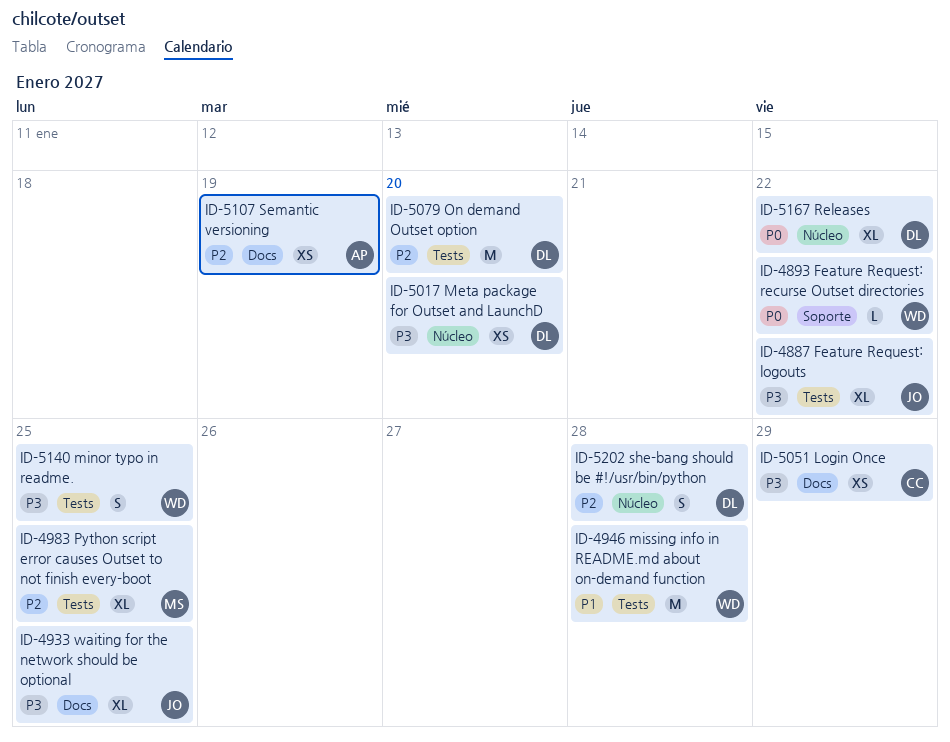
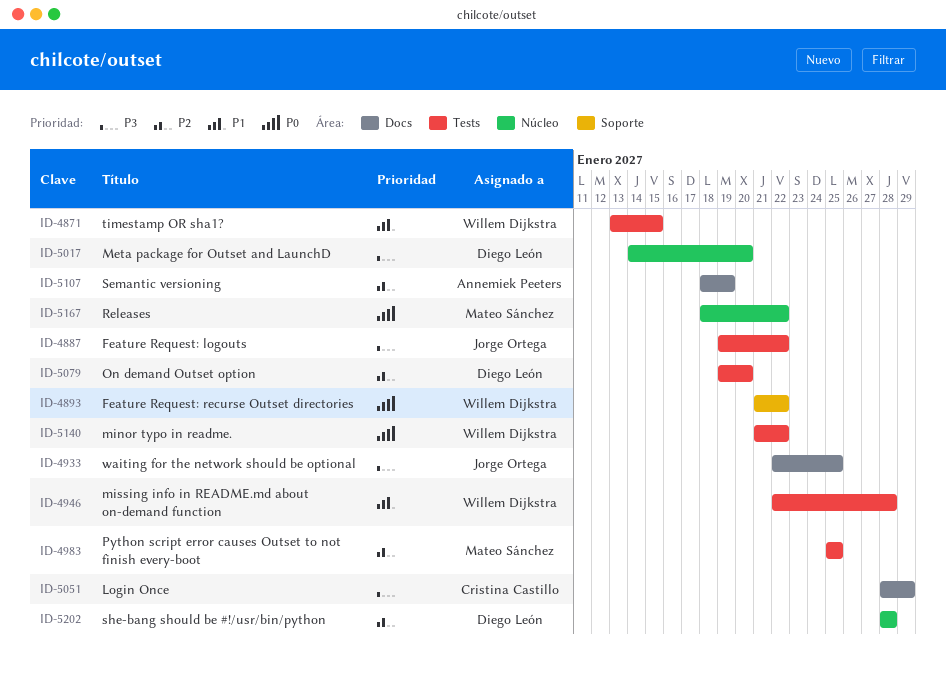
ID-4871: none -> present
ID-5140, priority: P3 -> P0
ID-5140, due: Jan 25 -> Jan 22
ID-5167, owner: Diego León -> Mateo Sánchez

